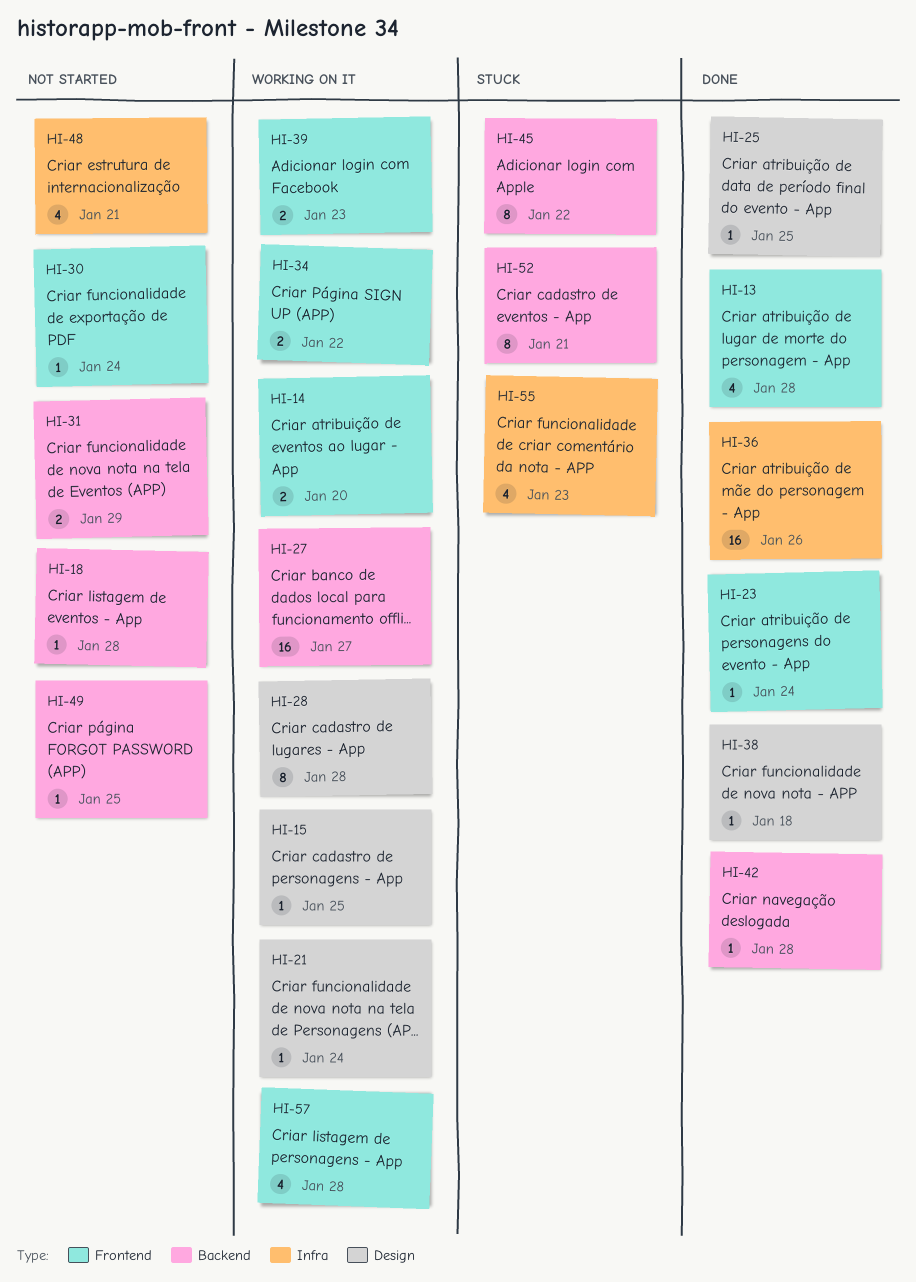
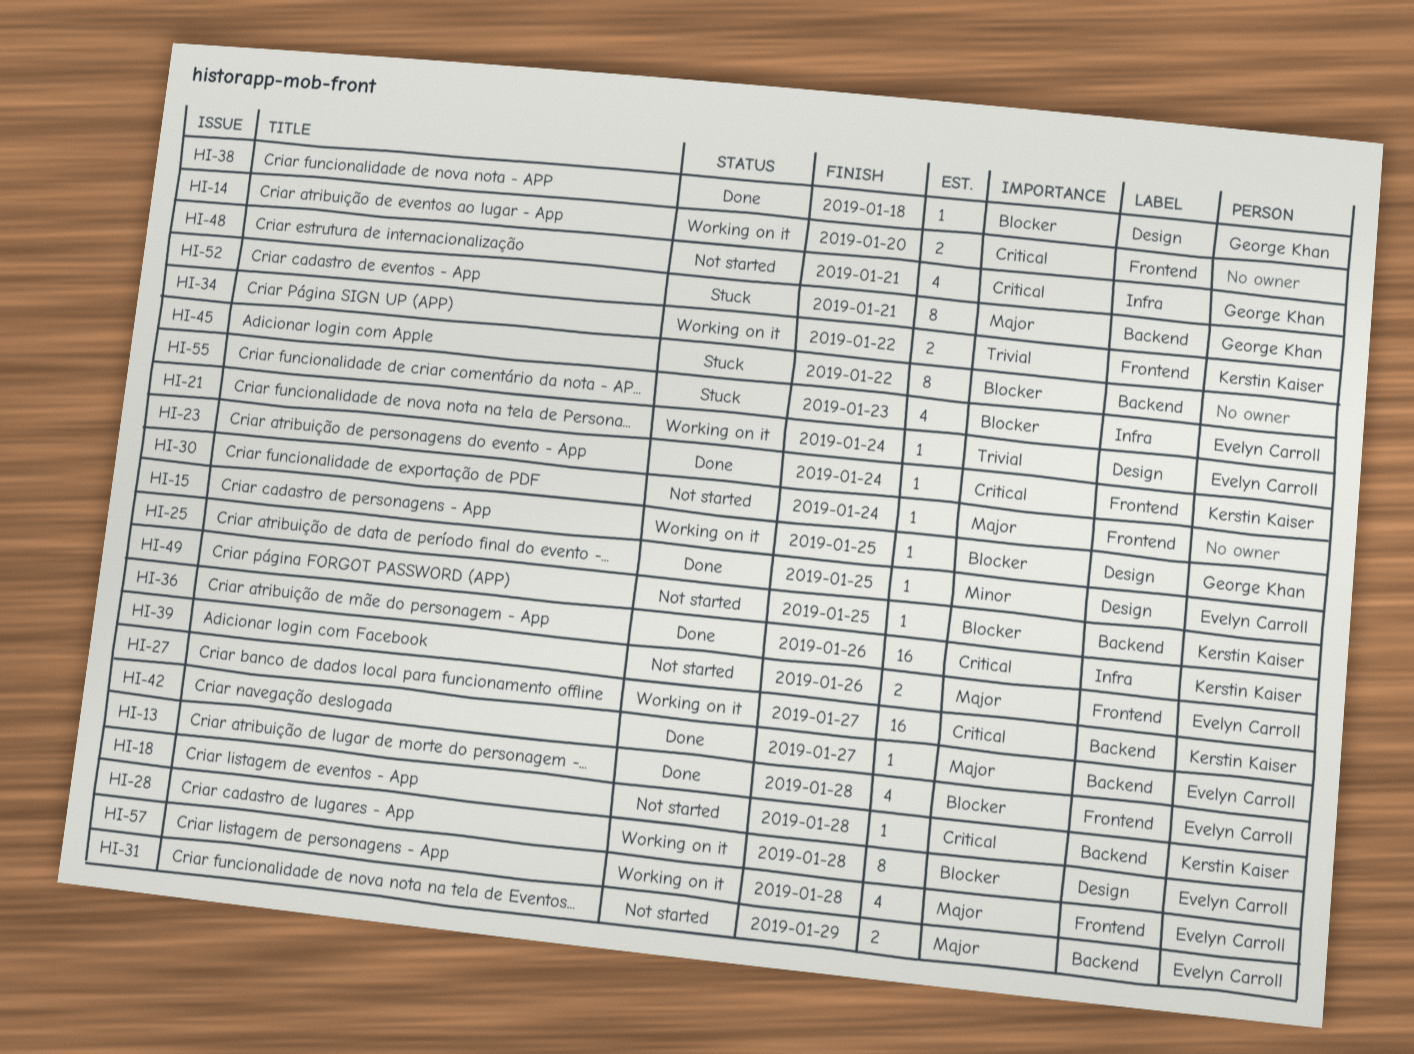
HI-39, status: Working on it -> Not started
HI-39, due: Jan 23 -> Jan 26
HI-42, due: Jan 28 -> Jan 27

